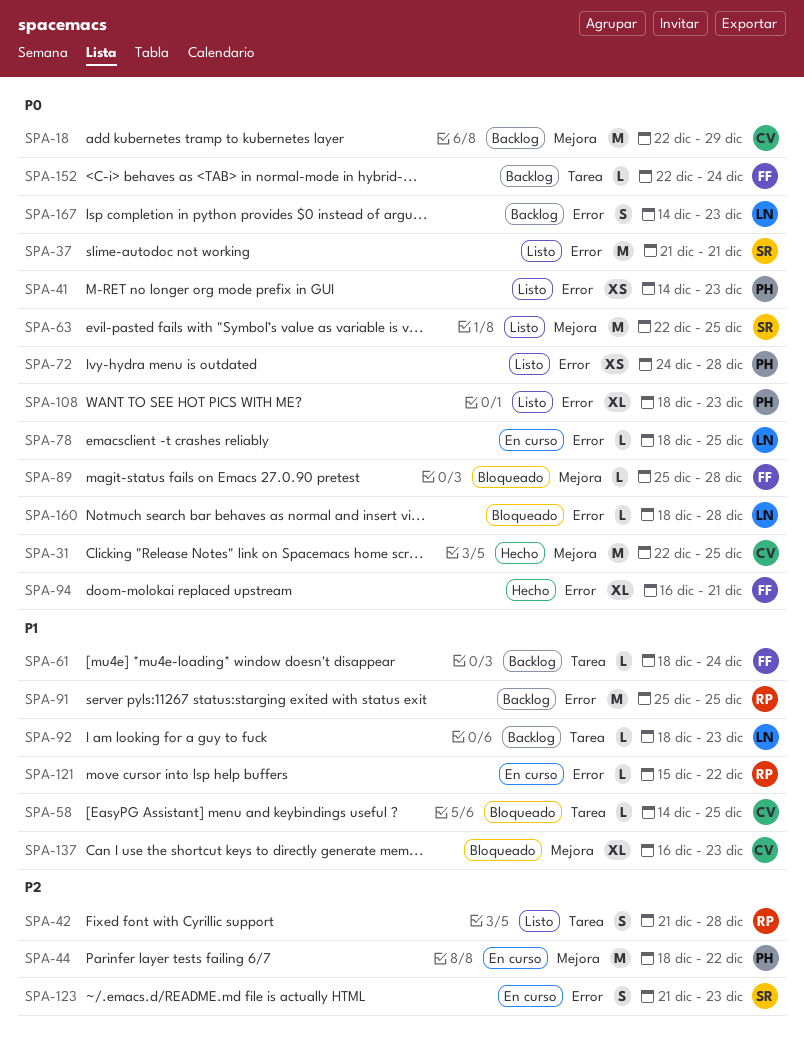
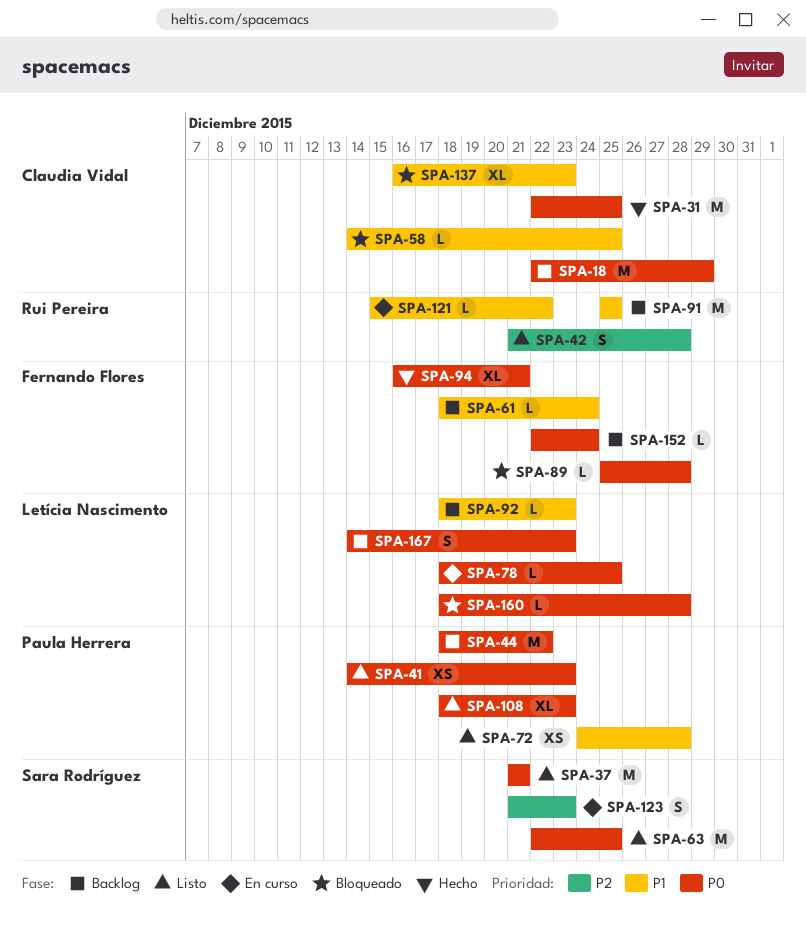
SPA-44, status: En curso -> Backlog
SPA-44, priority: P2 -> P0
SPA-72, priority: P0 -> P1

